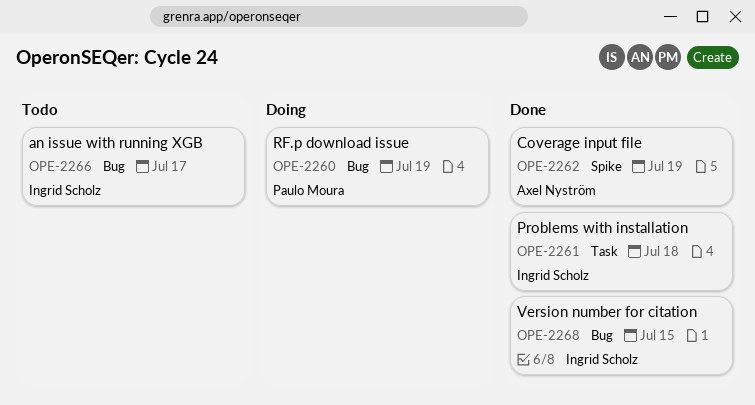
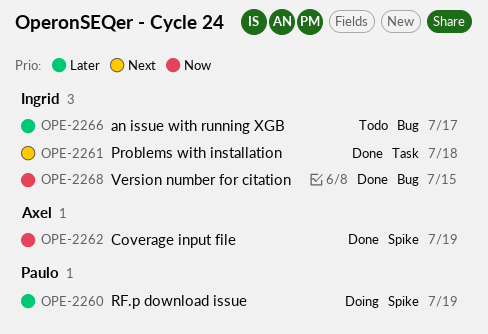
OPE-2260, label: Bug -> Spike

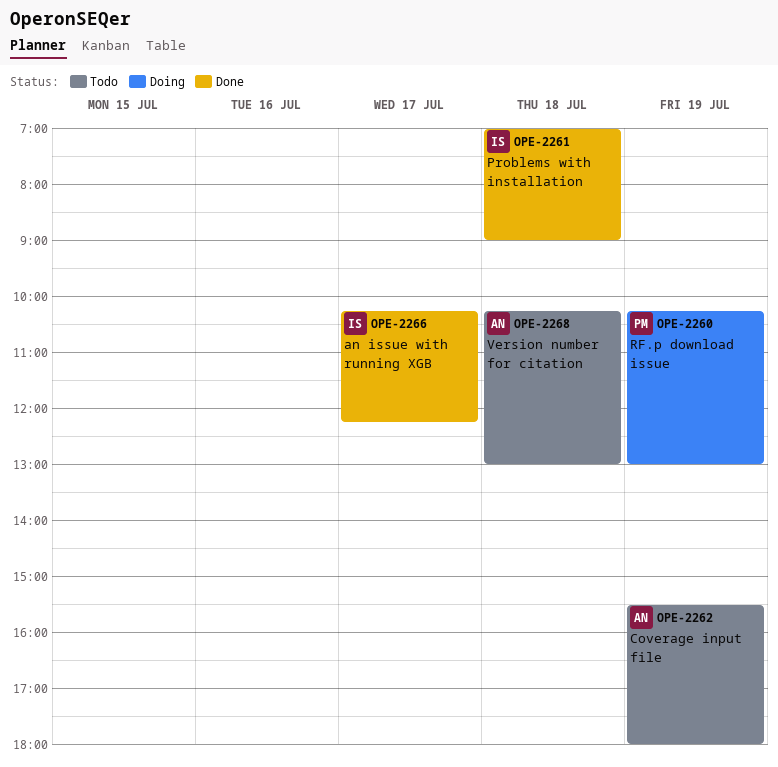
OPE-2262, status: Done -> Todo
OPE-2266, status: Todo -> Done
OPE-2268, status: Done -> Todo
OPE-2268, owner: Ingrid -> Axel
OPE-2268, day: Jul 15 -> Jul 18

